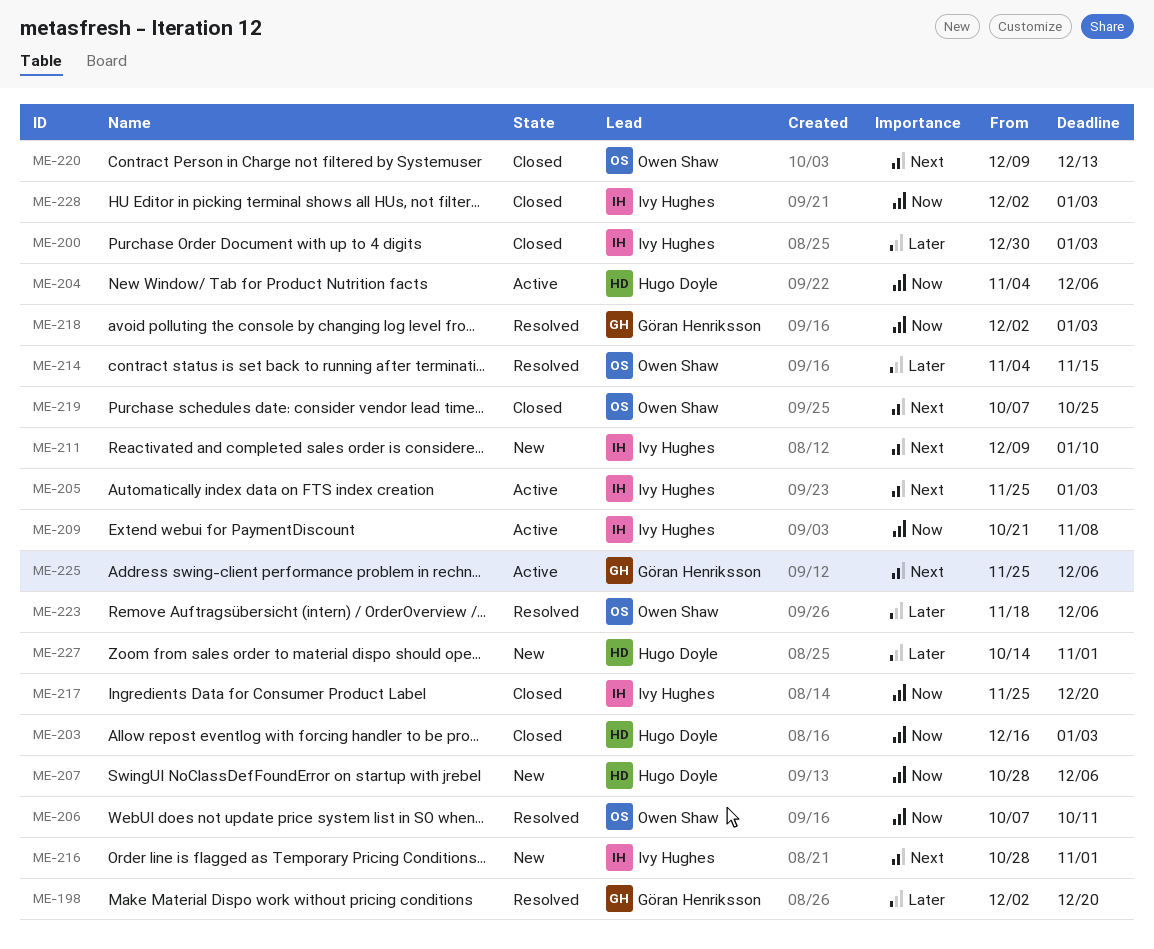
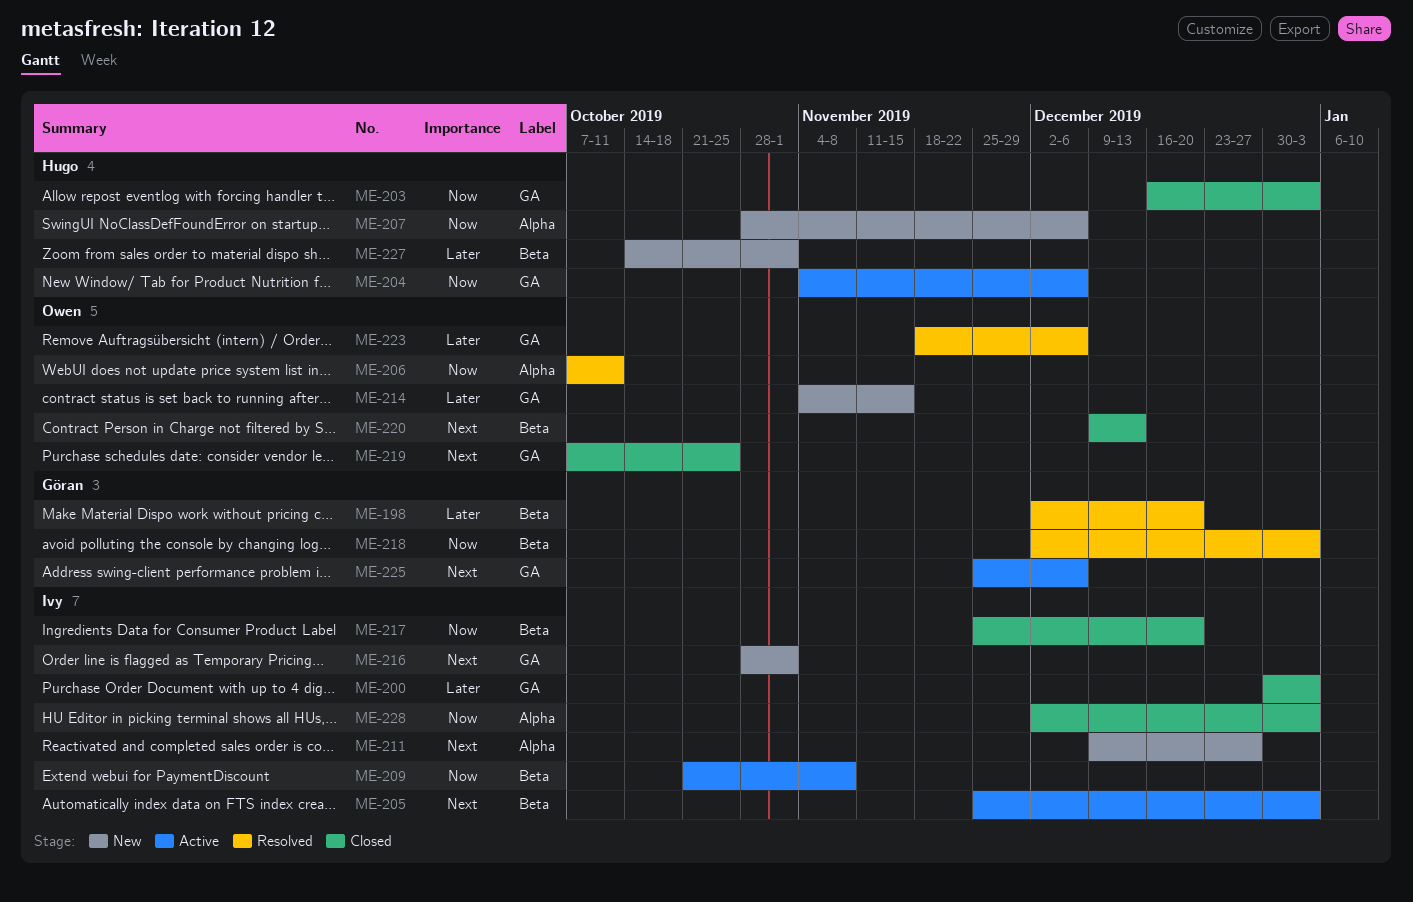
ME-211, due: Jan 10 -> Dec 27
ME-214, status: Resolved -> New

